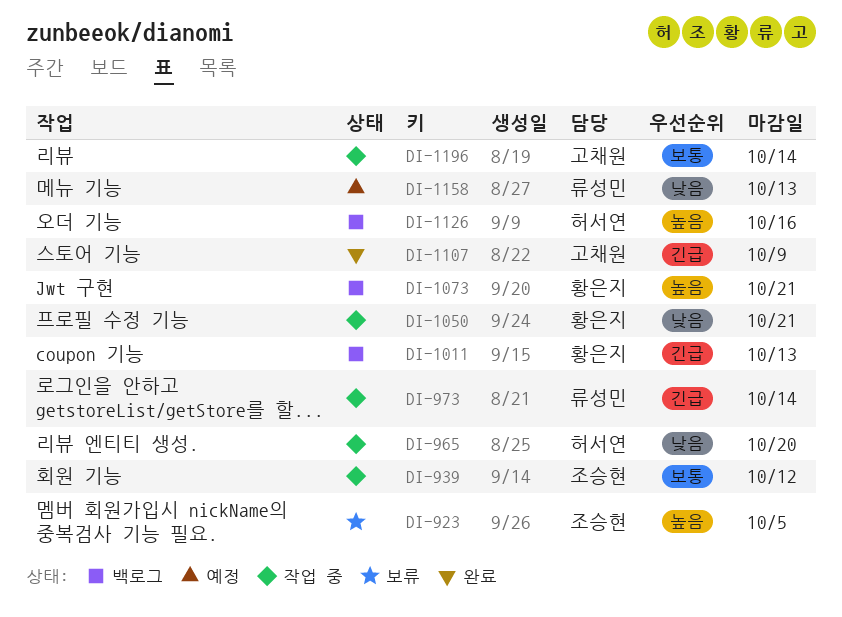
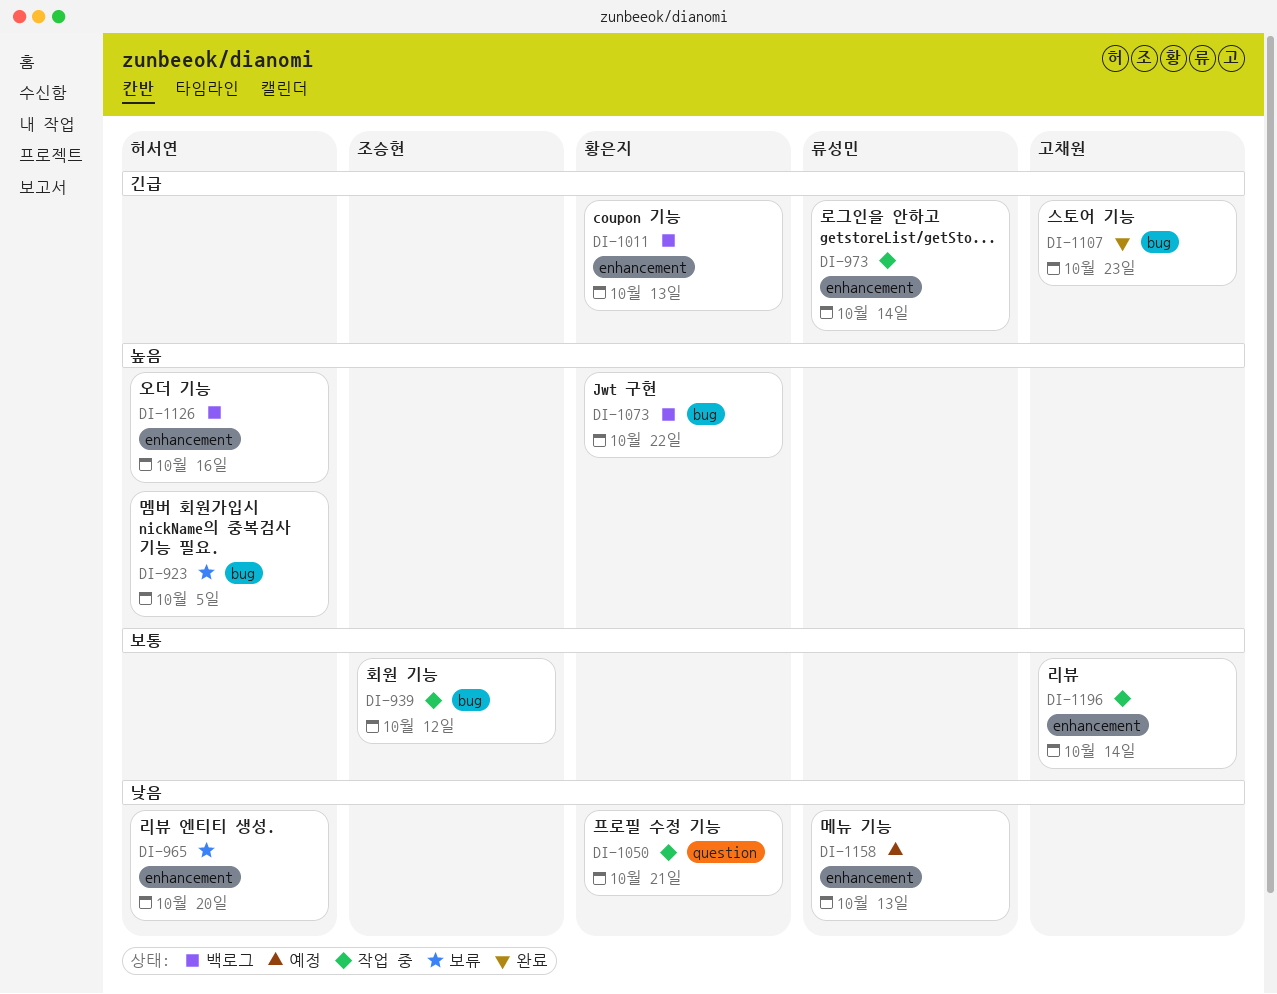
DI-923, owner: 조승현 -> 허서연
DI-965, status: 작업 중 -> 보류
DI-1073, due: Oct 21 -> Oct 22
DI-1107, due: Oct 9 -> Oct 23

